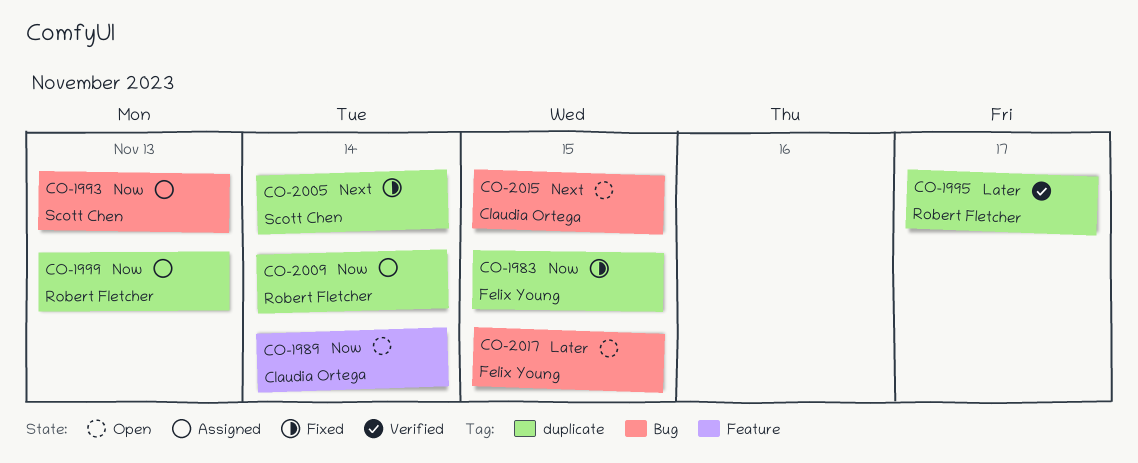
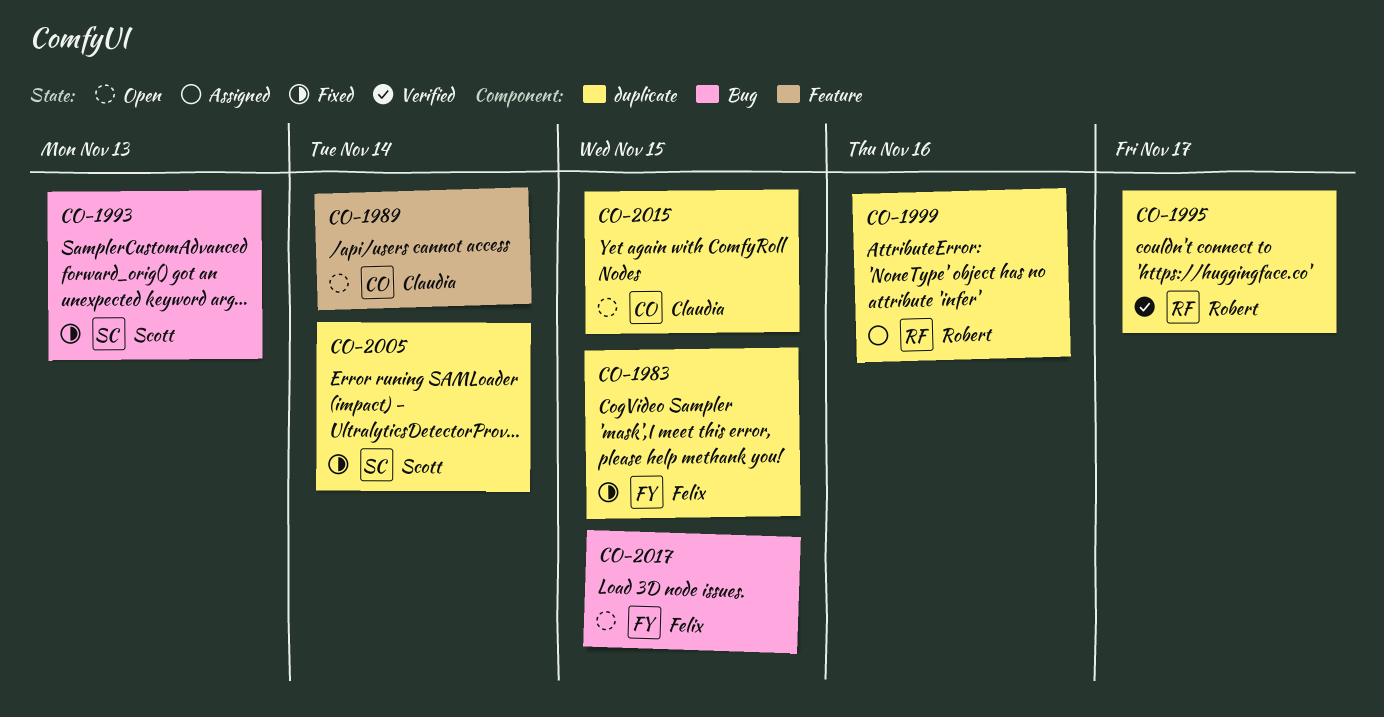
CO-1993, status: Assigned -> Fixed
CO-1999, due: Nov 13 -> Nov 16
CO-2009: present -> none
CO-2015, label: Bug -> duplicate

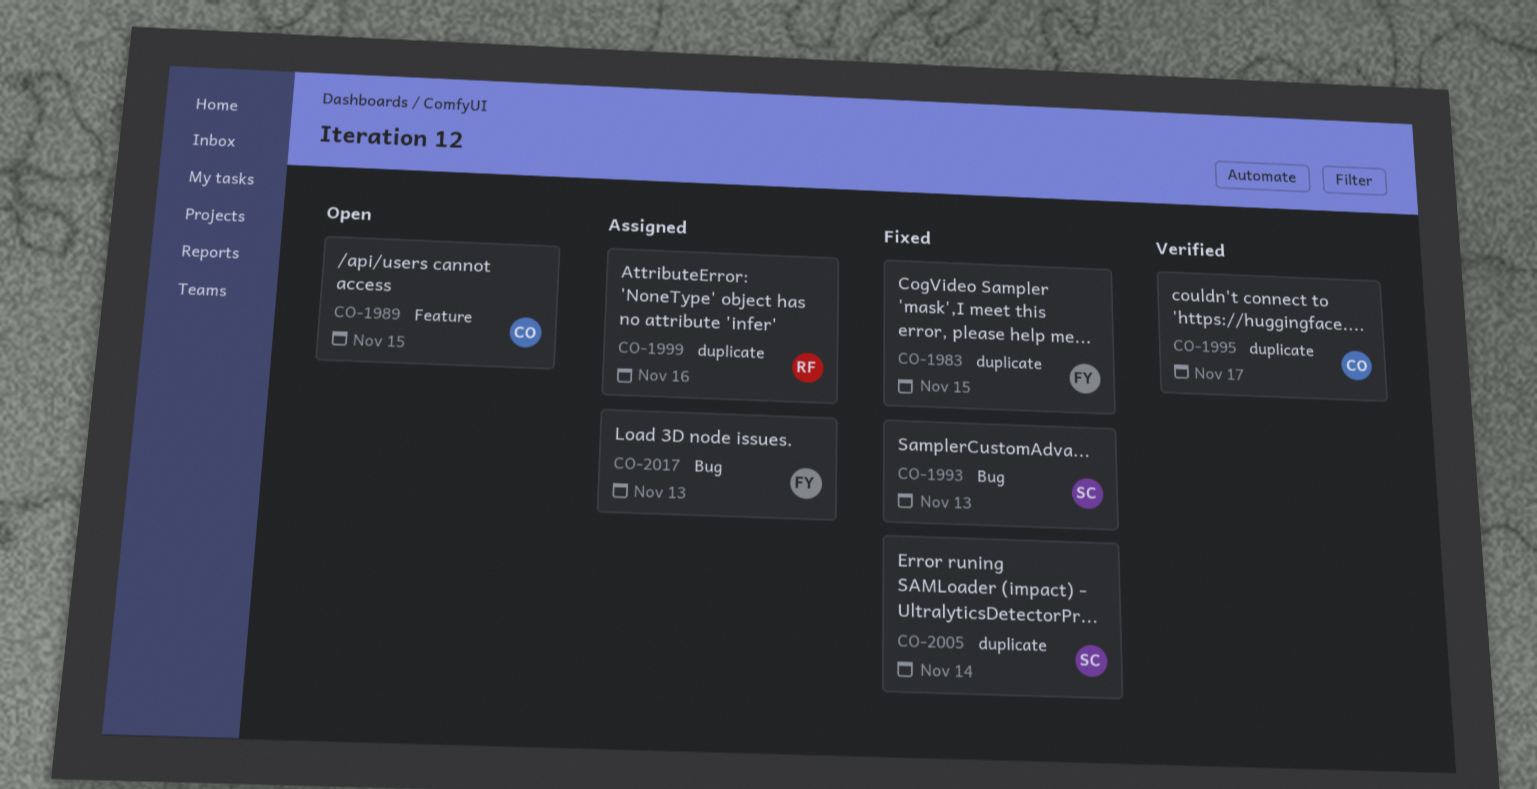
CO-1989, due: Nov 14 -> Nov 15
CO-1995, owner: Robert -> Claudia
CO-2015: present -> none
CO-2017, status: Open -> Assigned
CO-2017, due: Nov 15 -> Nov 13

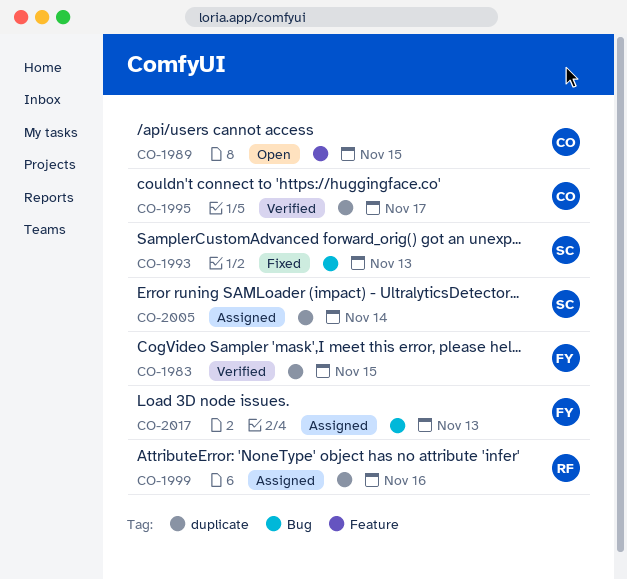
CO-1983, status: Fixed -> Verified
CO-2005, status: Fixed -> Assigned

